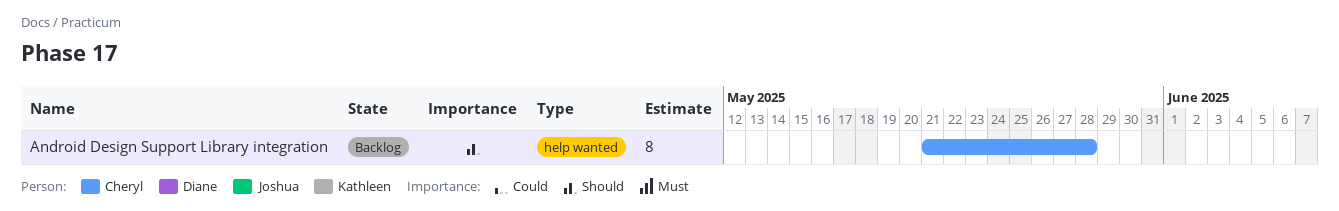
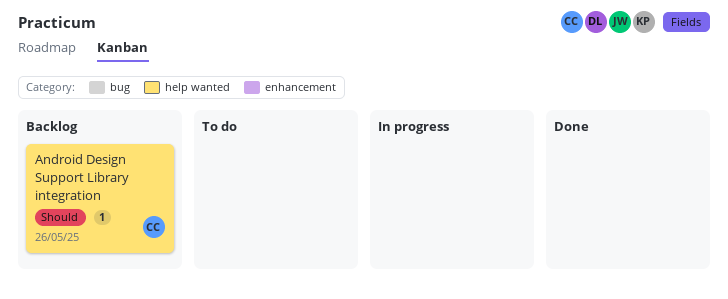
Android Design Support Library integration, estimate: 8 -> 1
Android Design Support Library integration, due: May 28 -> May 26

